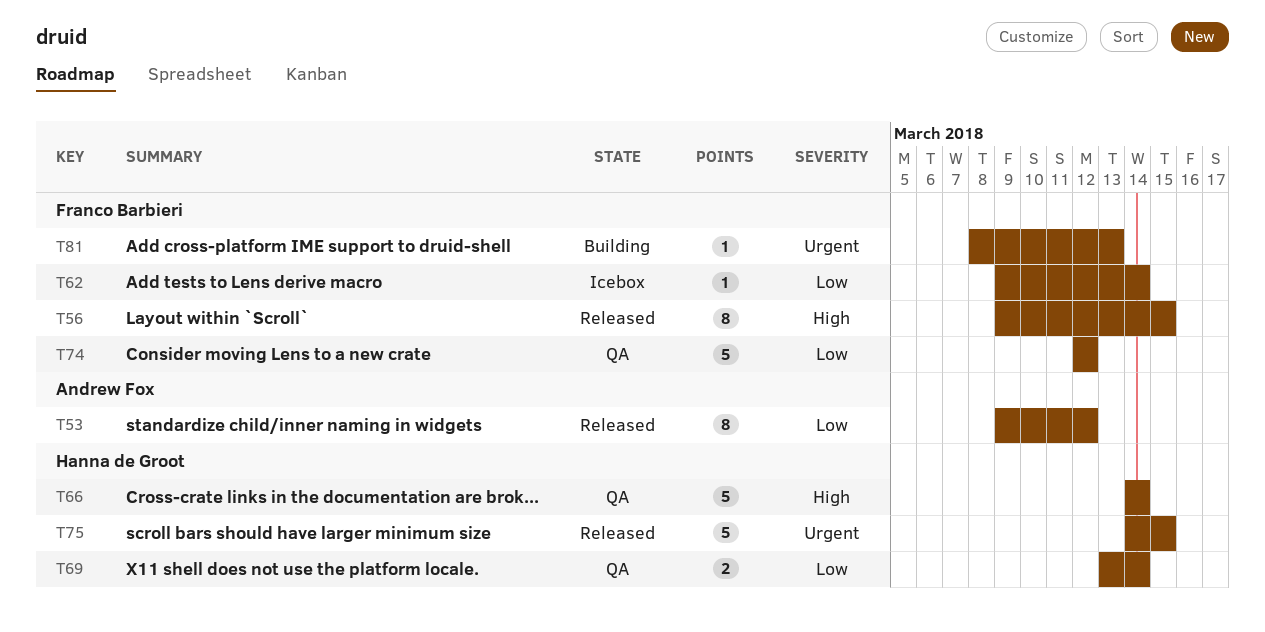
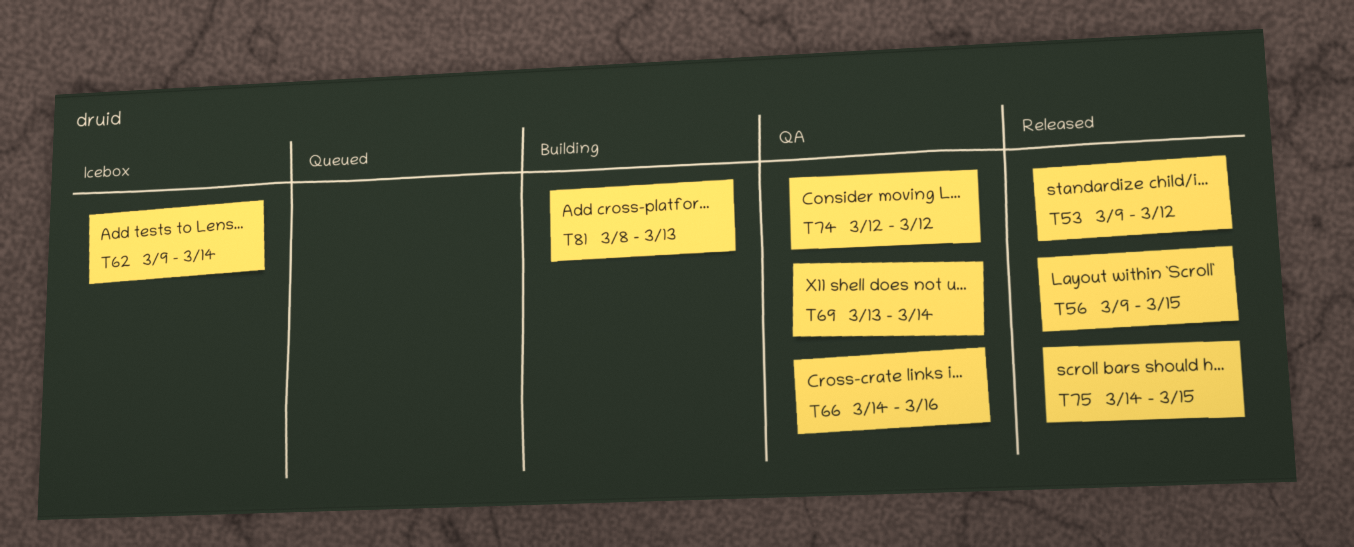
T66, due: Mar 14 -> Mar 16

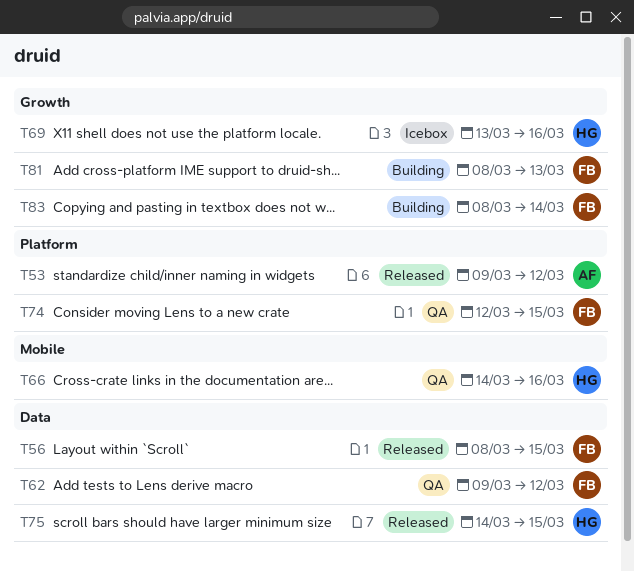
T56, start: Mar 9 -> Mar 8
T62, status: Icebox -> QA
T62, due: Mar 14 -> Mar 12
T69, status: QA -> Icebox
T69, due: Mar 14 -> Mar 16
T74, due: Mar 12 -> Mar 15
T83: none -> present

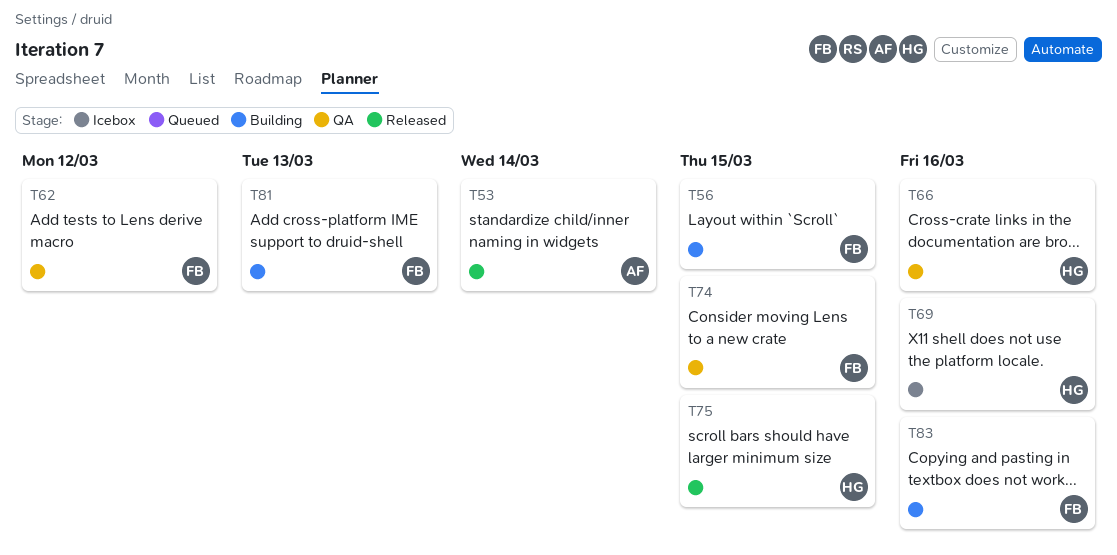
T53, due: Mar 12 -> Mar 14
T56, status: Released -> Building
T83, due: Mar 14 -> Mar 16

